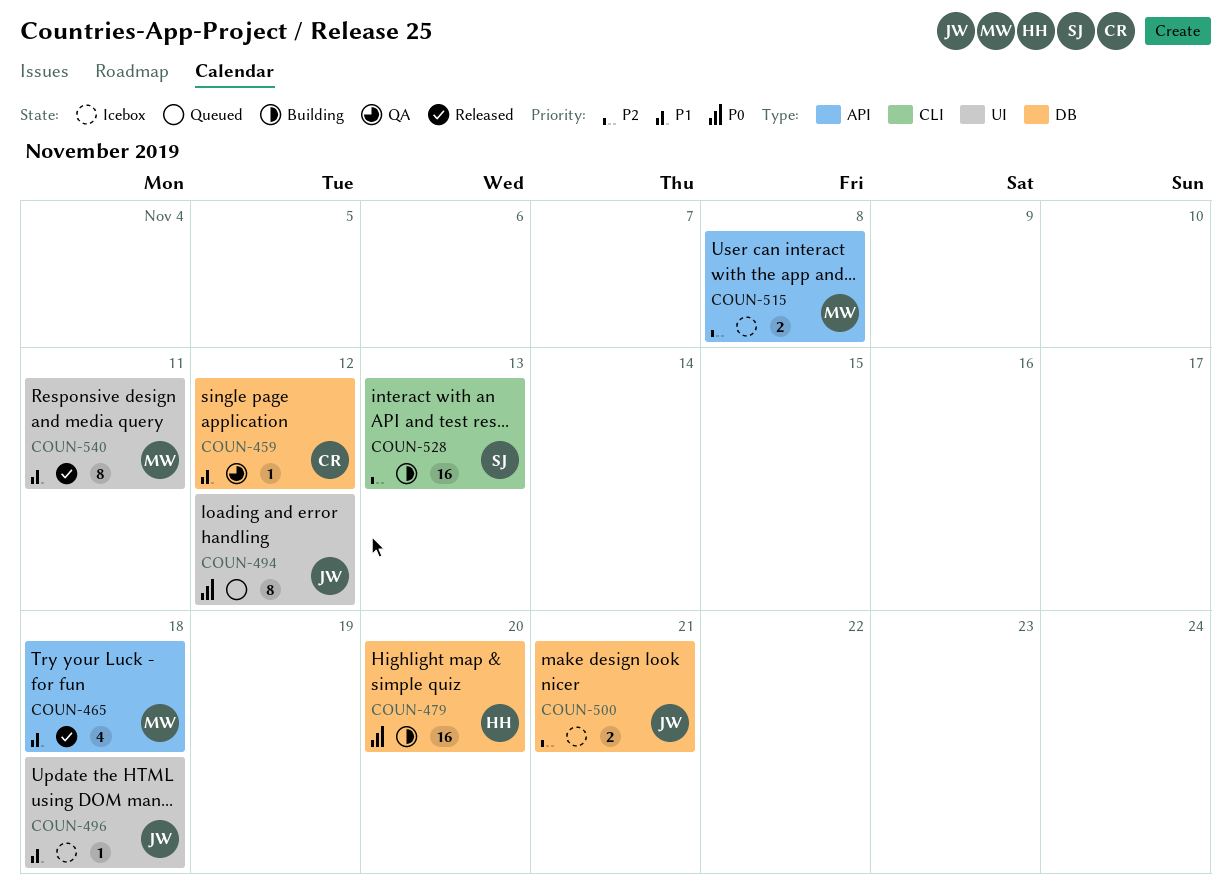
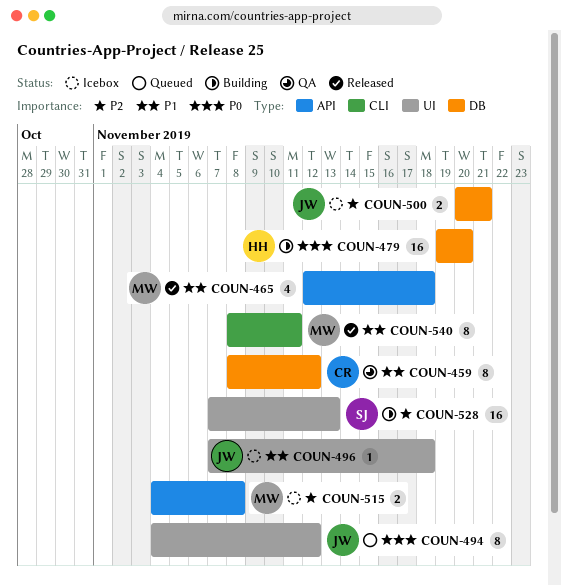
COUN-459, estimate: 1 -> 8
COUN-528, label: CLI -> UI
COUN-540, label: UI -> CLI

